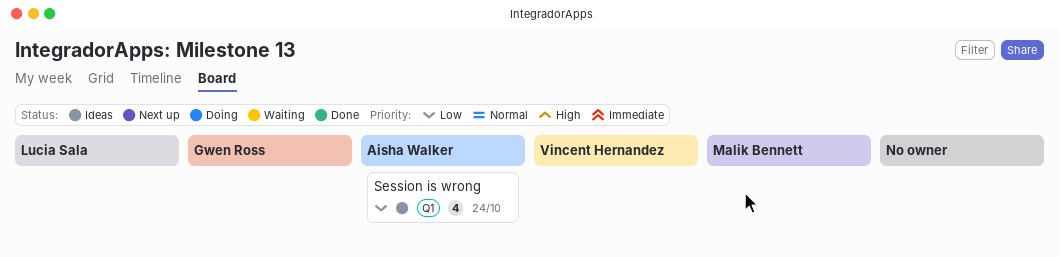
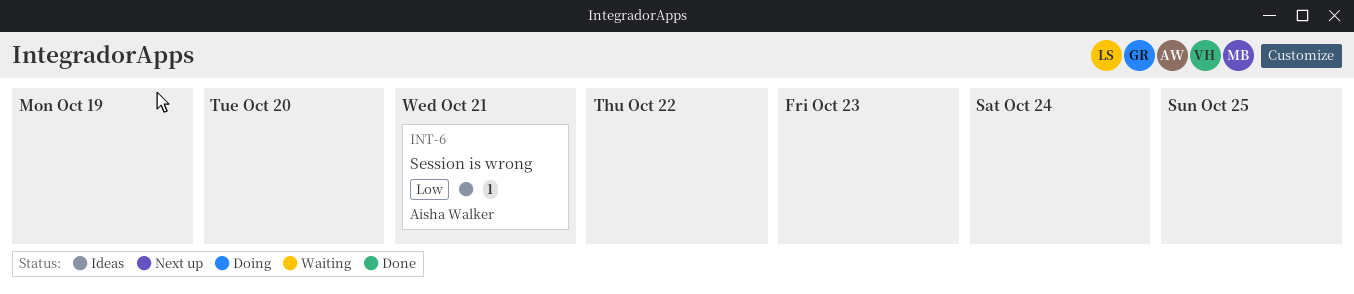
Session is wrong, estimate: 4 -> 1
Session is wrong, due: Oct 24 -> Oct 21

